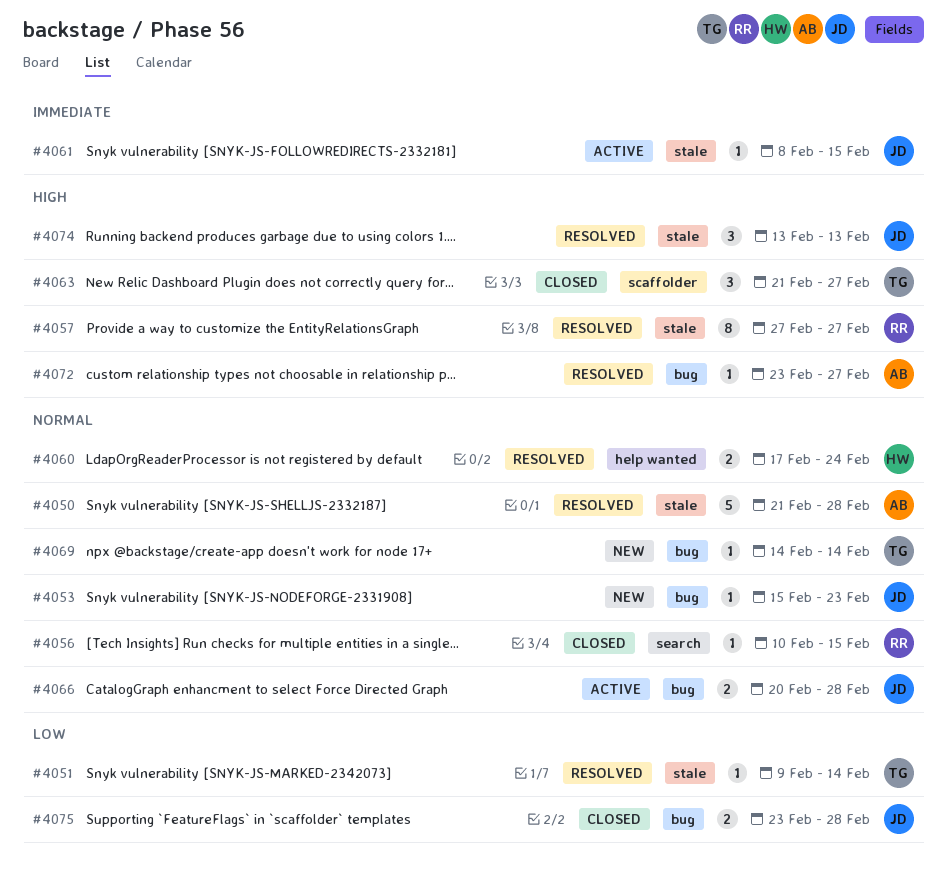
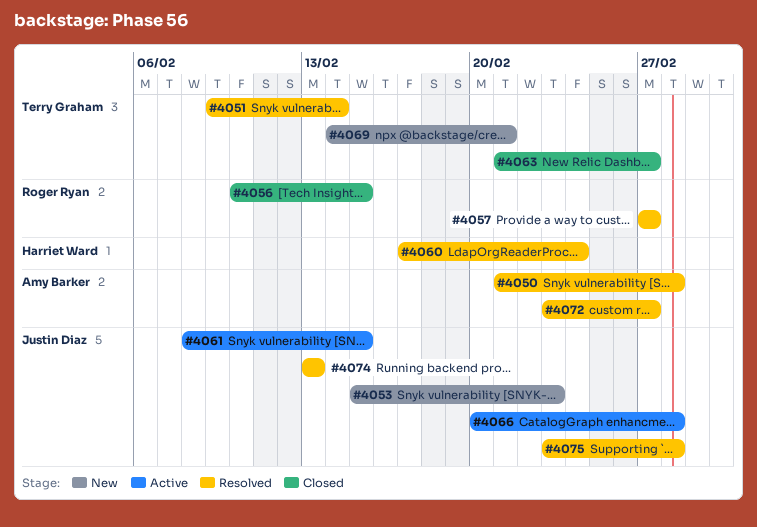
#4069, due: Feb 14 -> Feb 21
#4075, status: Closed -> Resolved

